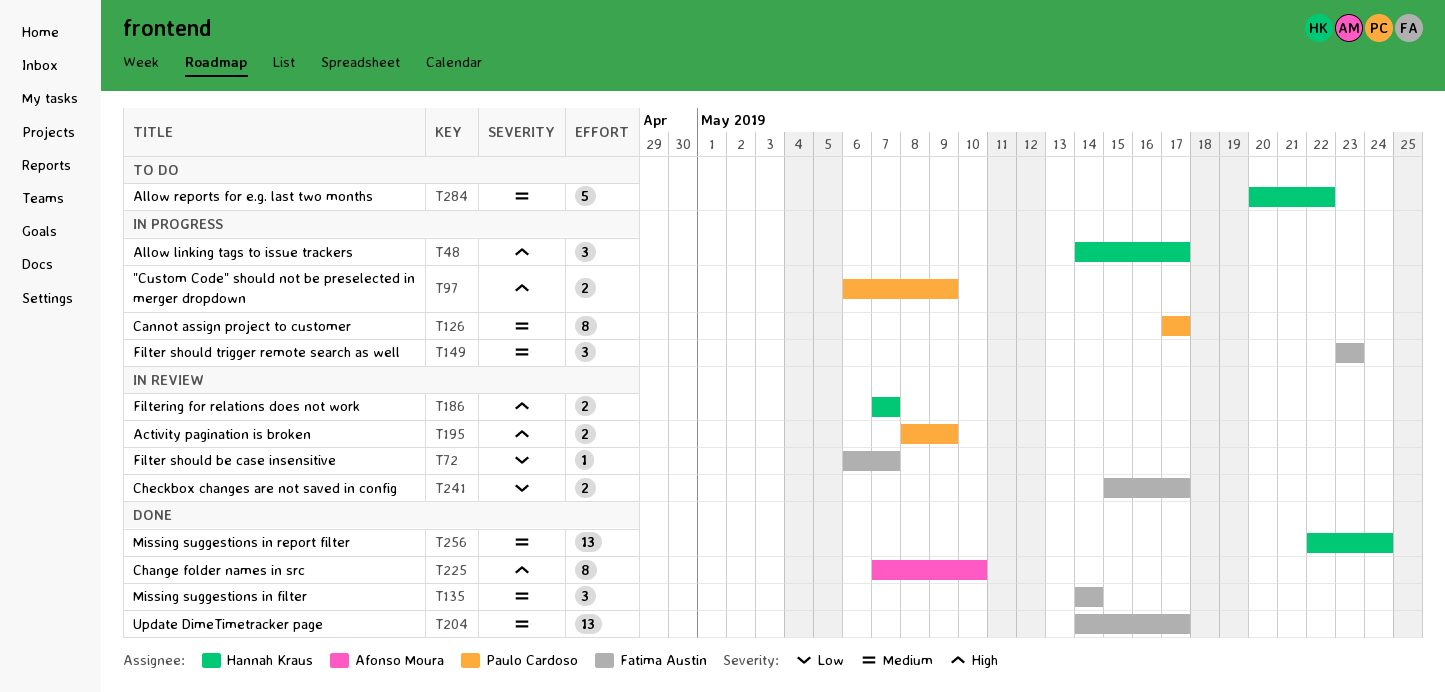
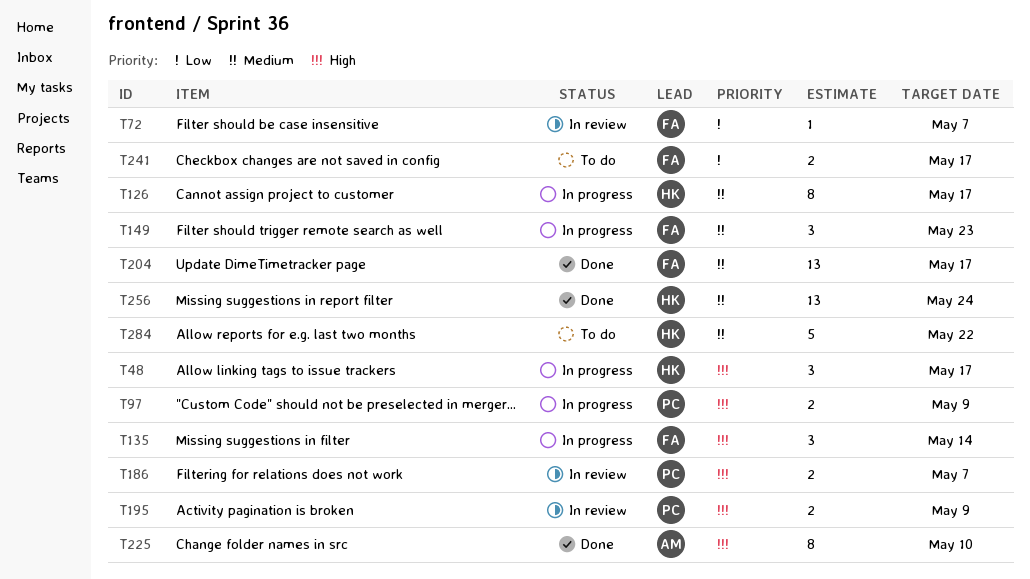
T126, owner: Paulo Cardoso -> Hannah Kraus
T135, status: Done -> In progress
T135, priority: Medium -> High
T186, owner: Hannah Kraus -> Paulo Cardoso
T241, status: In review -> To do

